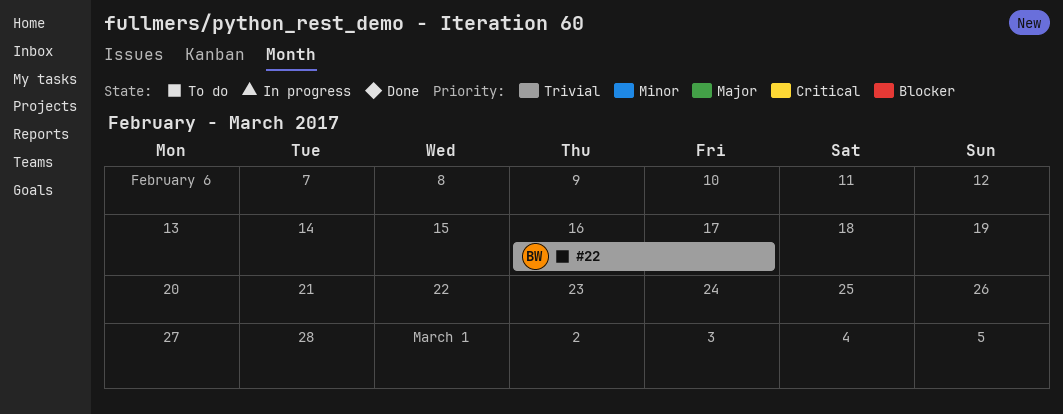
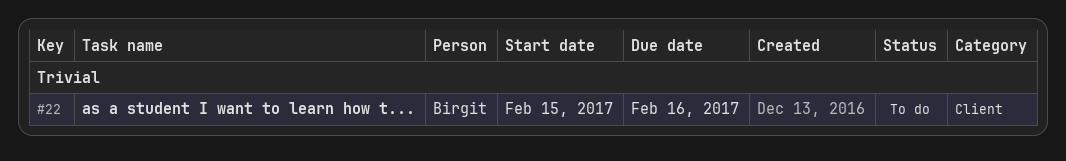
#22, start: Feb 16 -> Feb 15
#22, due: Feb 17 -> Feb 16

